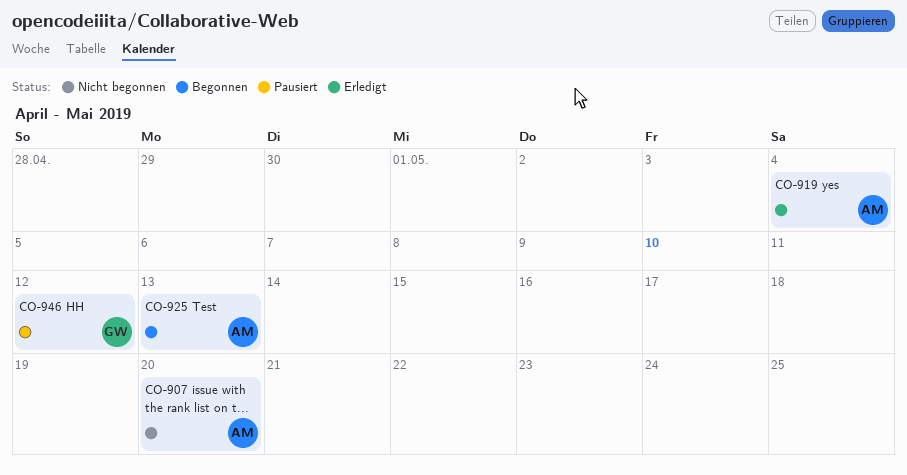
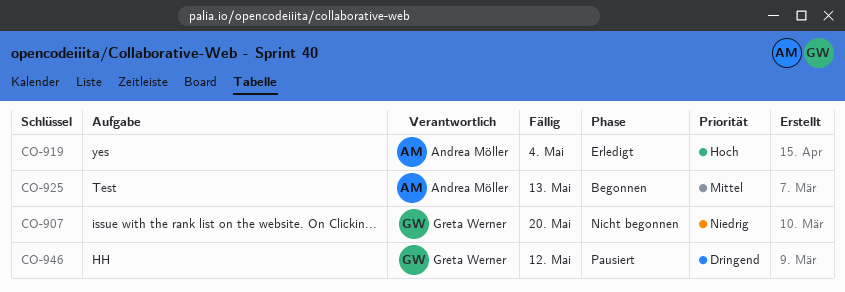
CO-907, owner: Andrea Möller -> Greta Werner

